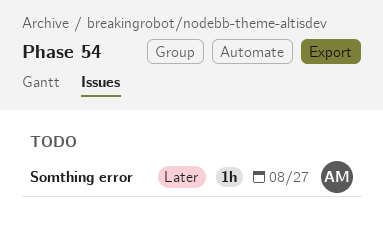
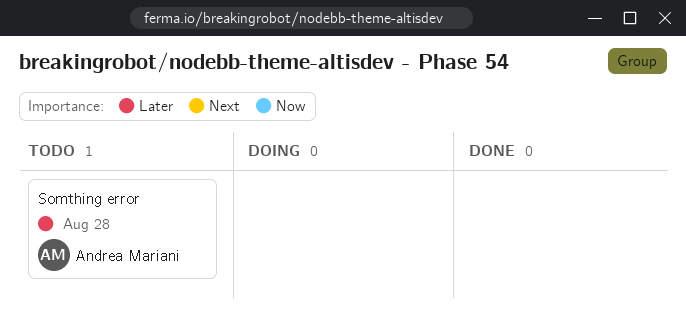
Somthing error, due: Aug 27 -> Aug 28

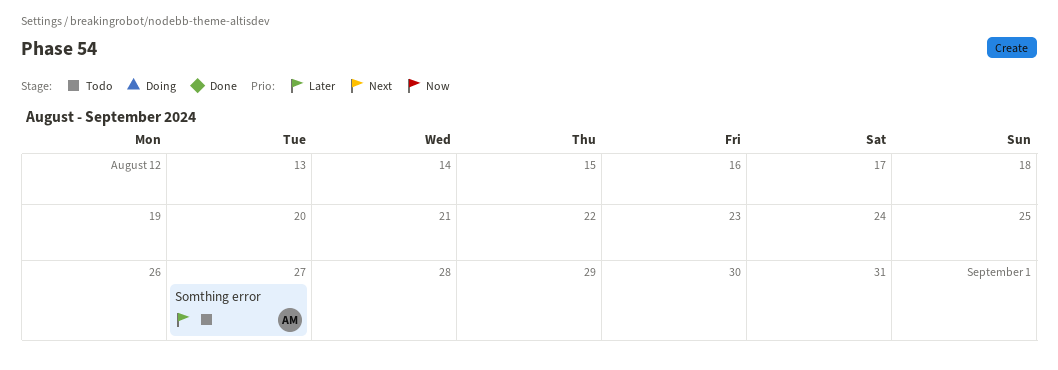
Somthing error, due: Aug 28 -> Aug 27

